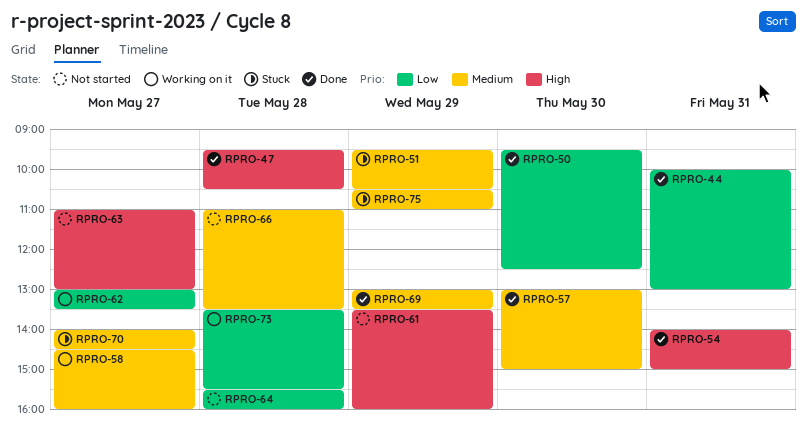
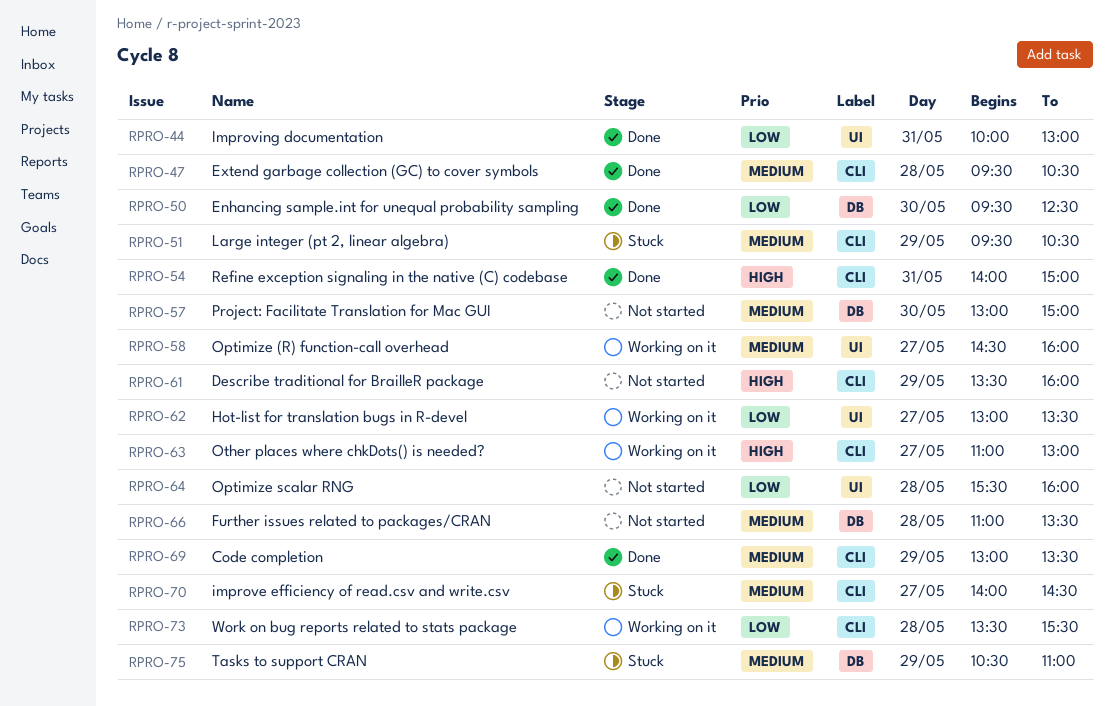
RPRO-47, priority: High -> Medium
RPRO-57, status: Done -> Not started
RPRO-63, status: Not started -> Working on it

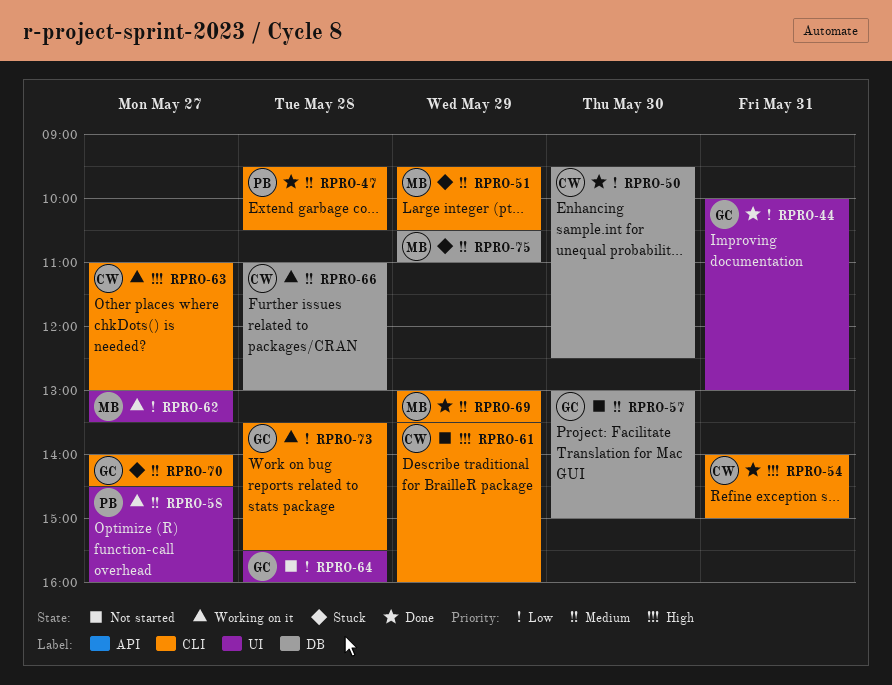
RPRO-66, status: Not started -> Working on it
RPRO-66, ends: 13:30 -> 13:00

